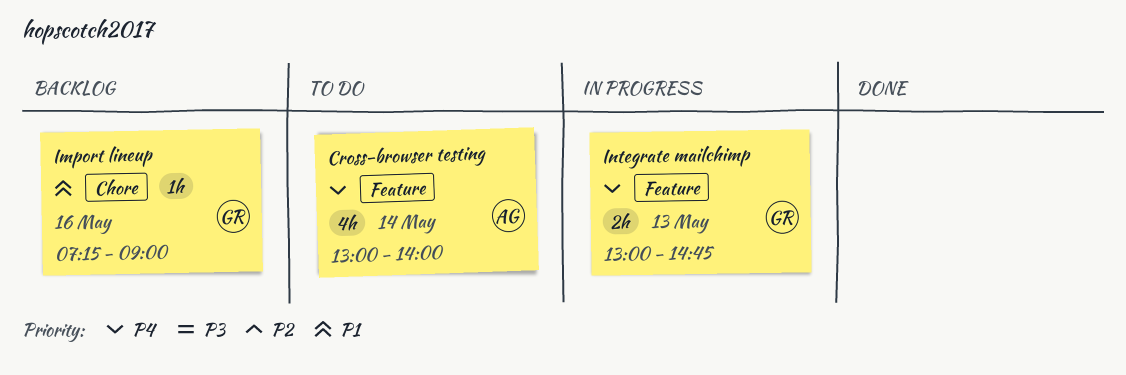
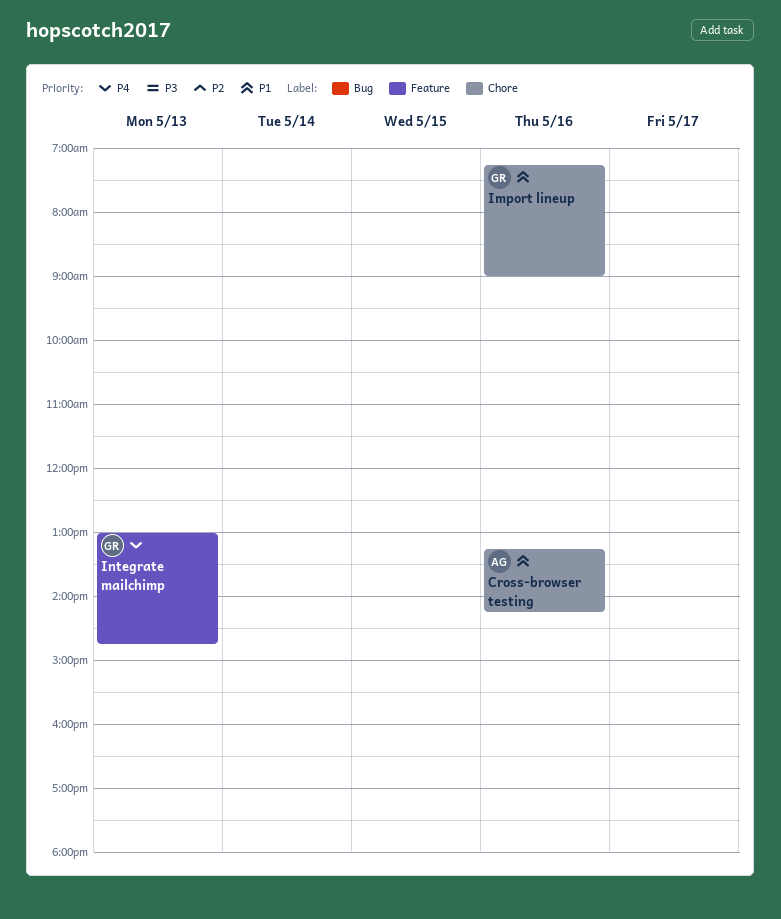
Cross-browser testing, priority: P4 -> P1
Cross-browser testing, label: Feature -> Chore
Cross-browser testing, day: May 14 -> May 16
Cross-browser testing, begins: 13:00 -> 13:15
Cross-browser testing, ends: 14:00 -> 14:15

